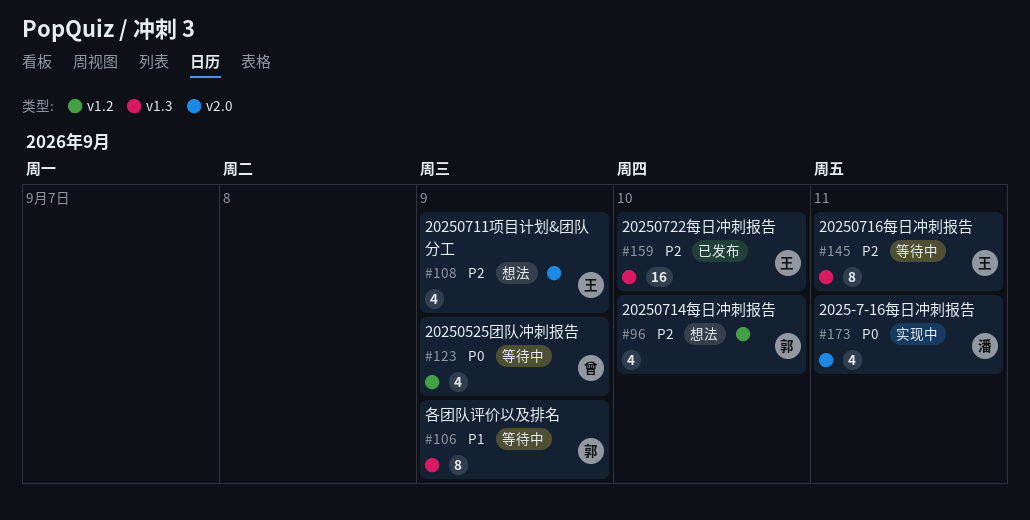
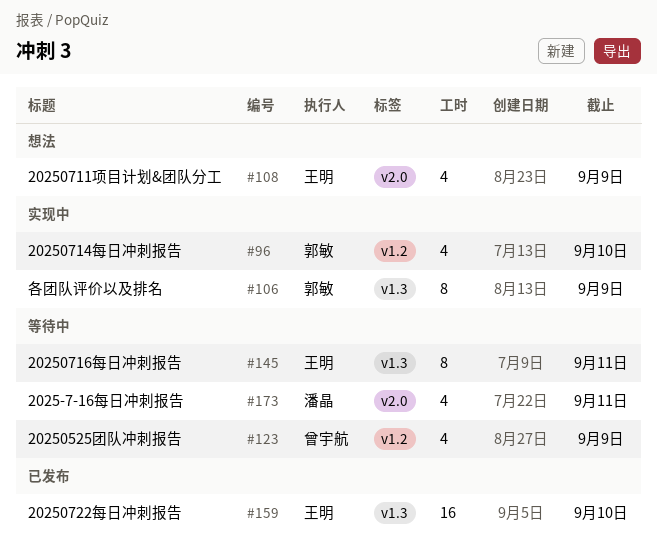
#96, status: 想法 -> 实现中
#106, status: 等待中 -> 实现中
#173, status: 实现中 -> 等待中

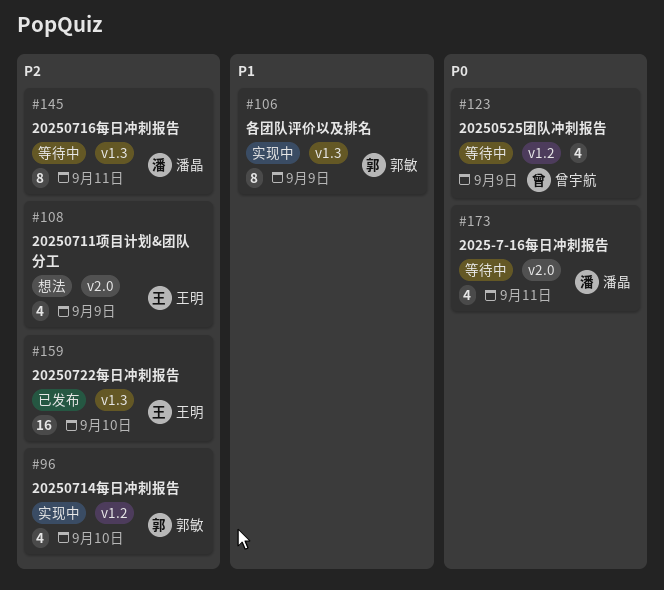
#145, owner: 王明 -> 潘晶

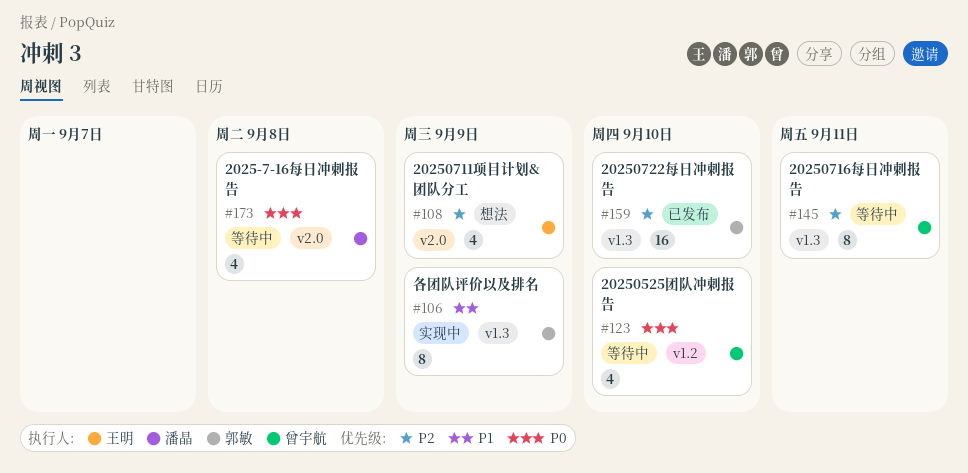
#96: present -> none
#123, due: Sep 9 -> Sep 10
#145, owner: 潘晶 -> 曾宇航
#159, owner: 王明 -> 郭敏
#173, due: Sep 11 -> Sep 8

